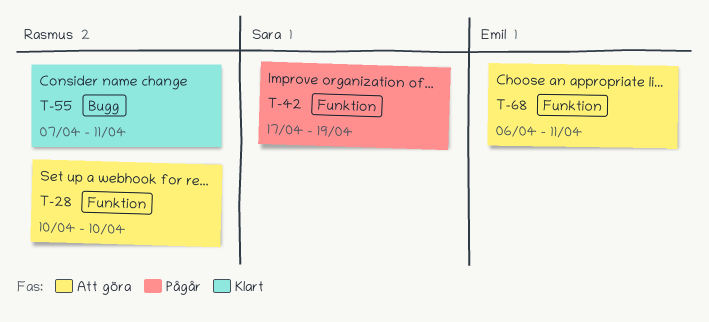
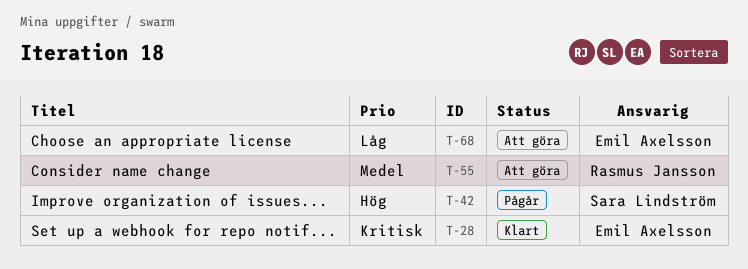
T-28, status: Att göra -> Klart
T-28, owner: Rasmus Jansson -> Emil Axelsson
T-55, status: Klart -> Att göra

